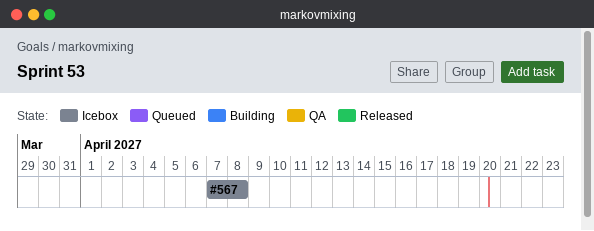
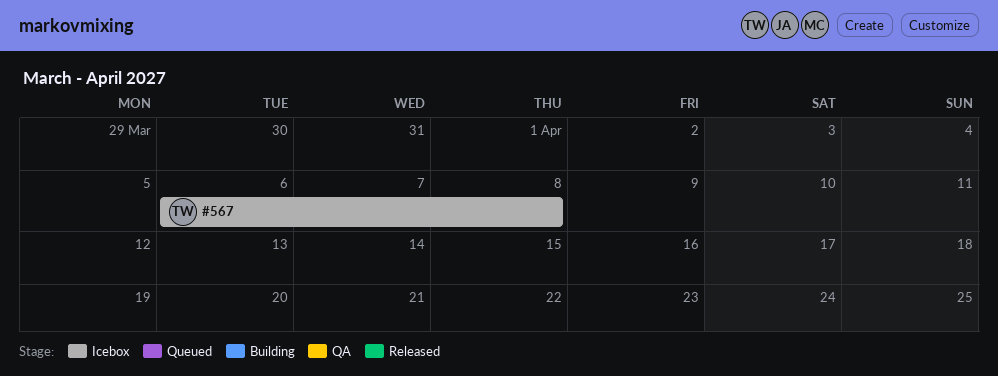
#567, start: Apr 7 -> Apr 6

